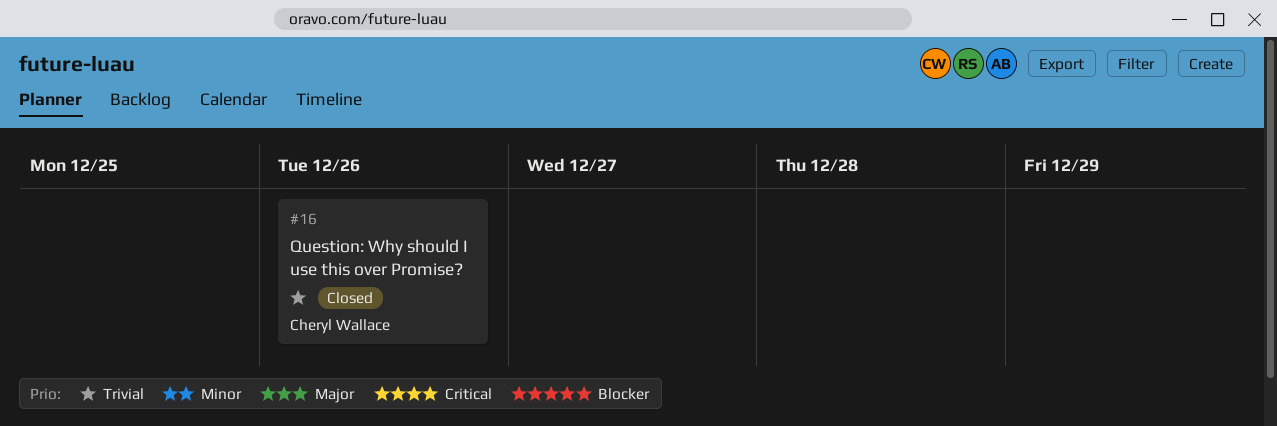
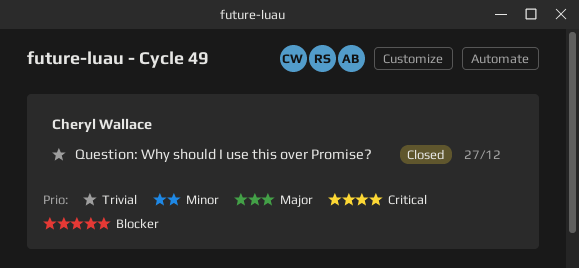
Question: Why should I use this over Promise?, due: Dec 26 -> Dec 27

